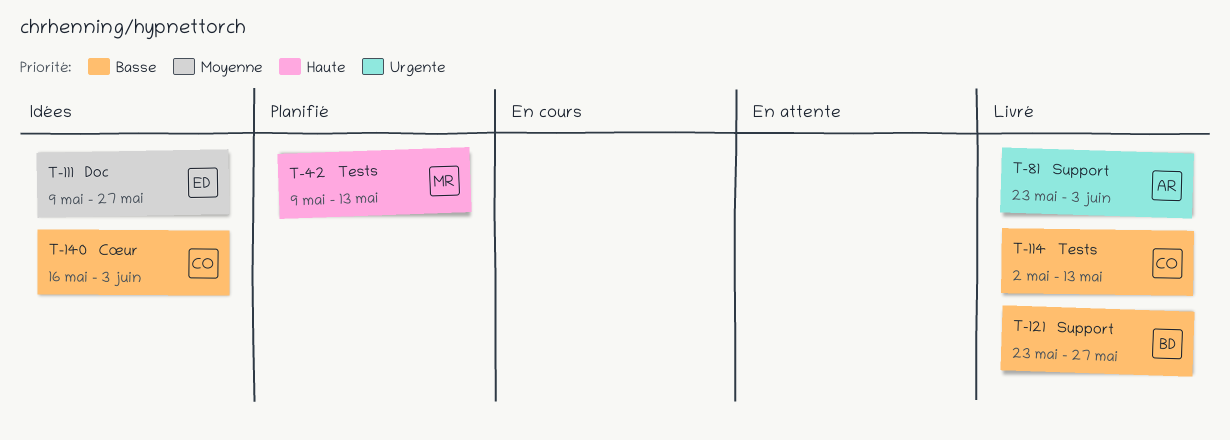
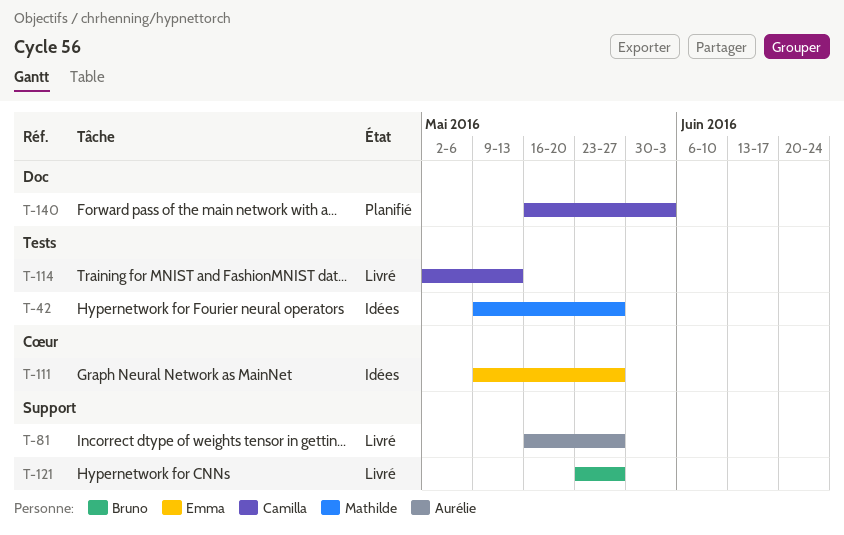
T-42, status: Planifié -> Idées
T-42, due: May 13 -> May 27
T-81, start: May 23 -> May 16
T-81, due: Jun 3 -> May 27
T-111, label: Doc -> Cœur
T-140, status: Idées -> Planifié
T-140, label: Cœur -> Doc

